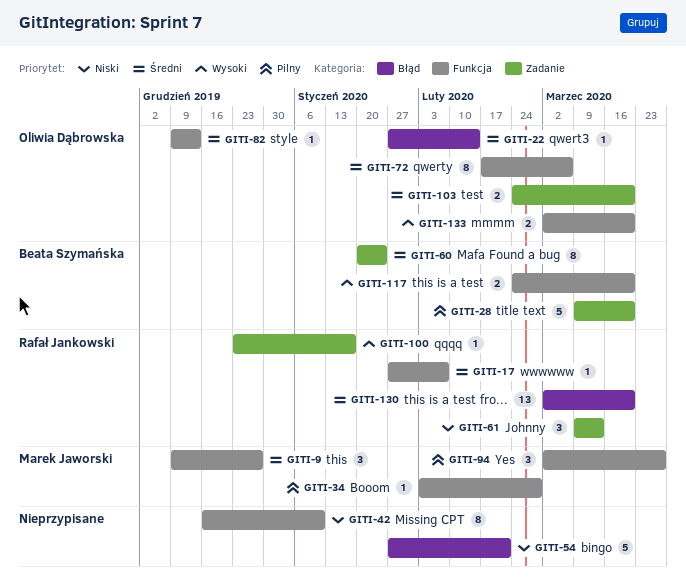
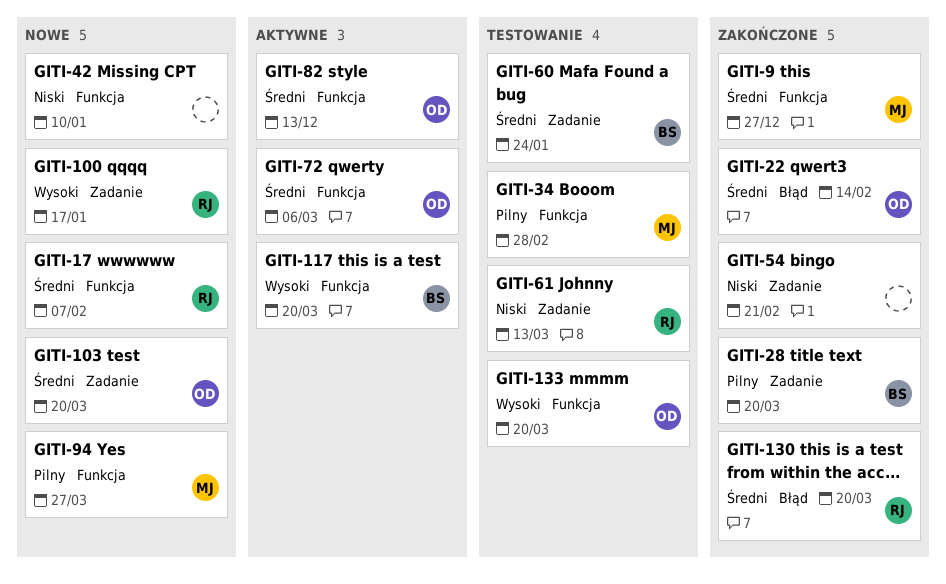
GITI-54, label: Błąd -> Zadanie

